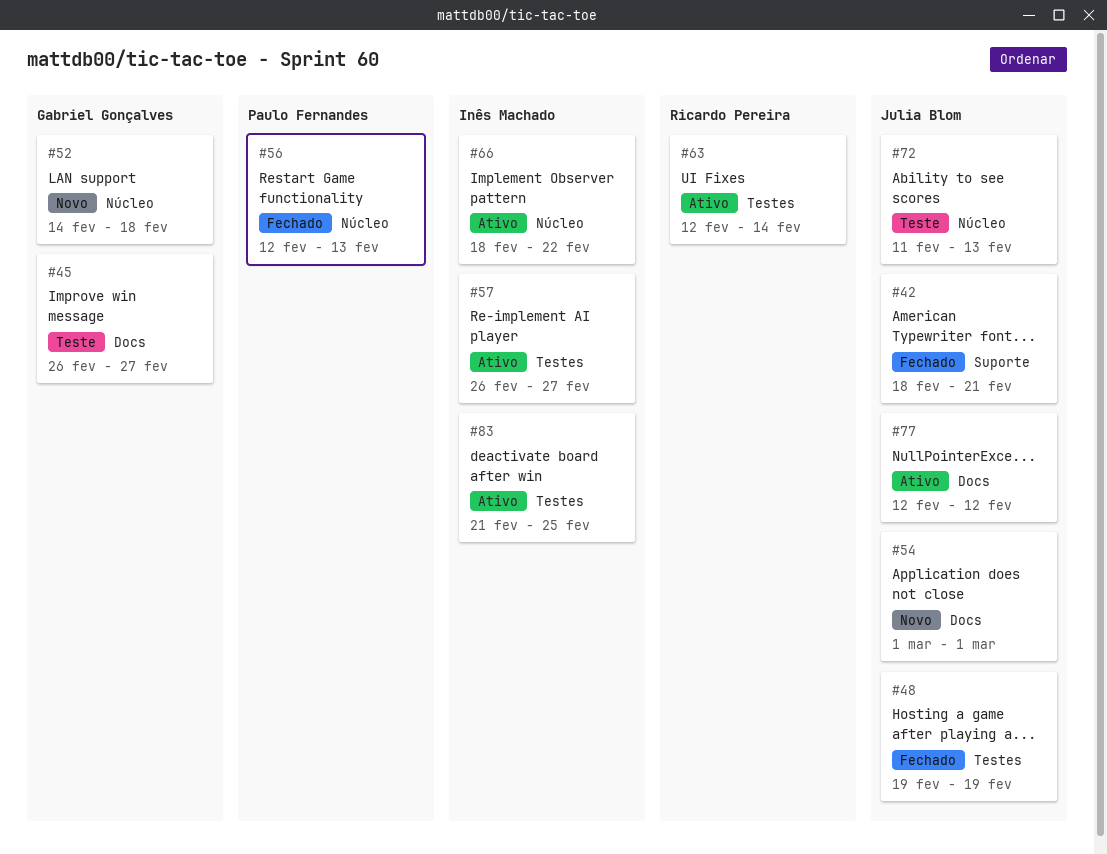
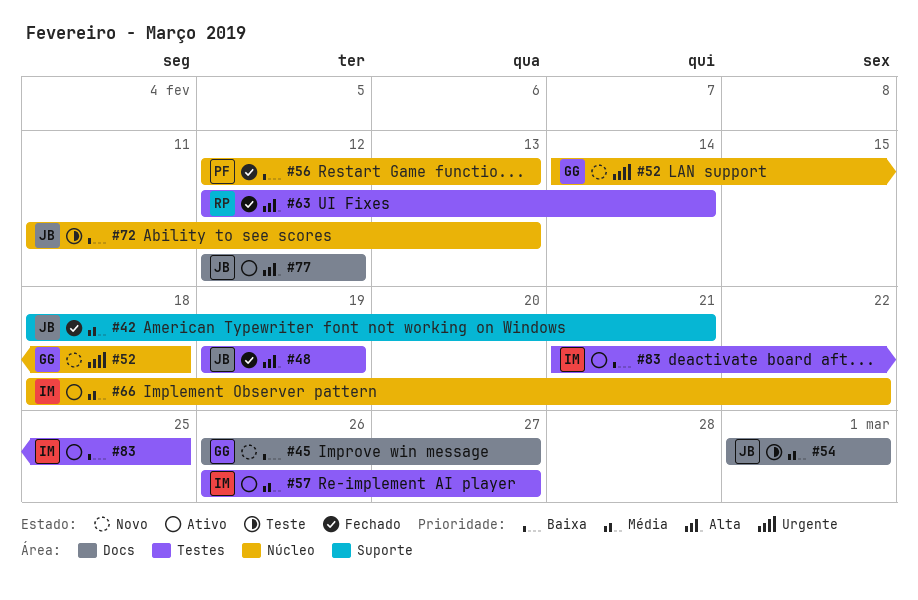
#45, status: Teste -> Novo
#54, status: Novo -> Teste
#63, status: Ativo -> Fechado

